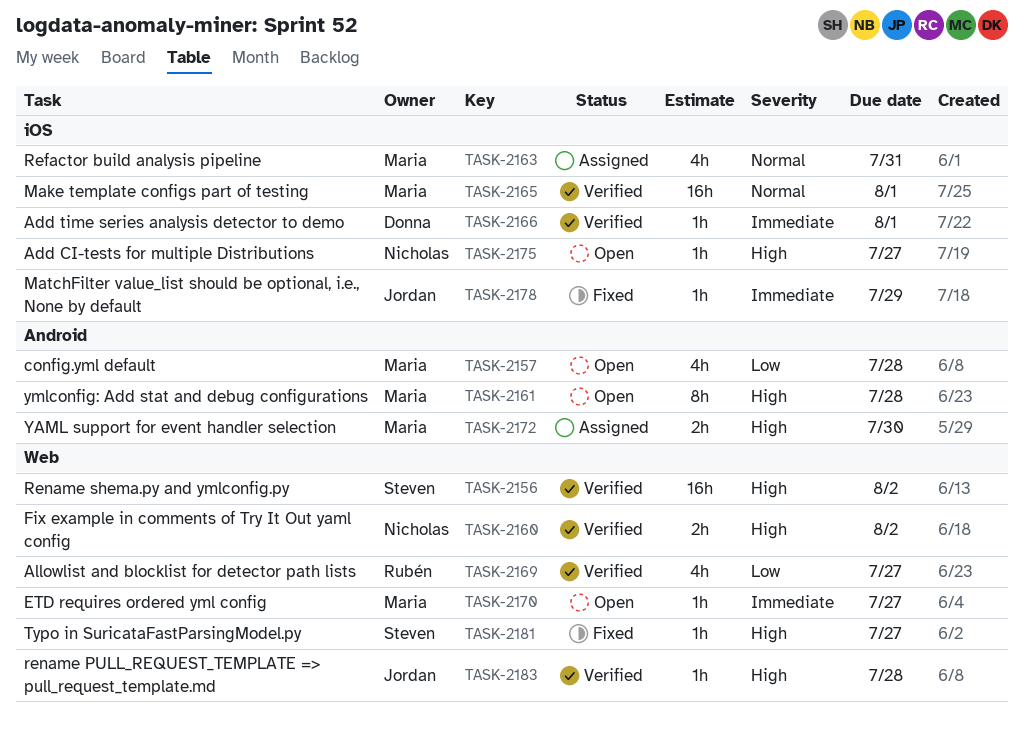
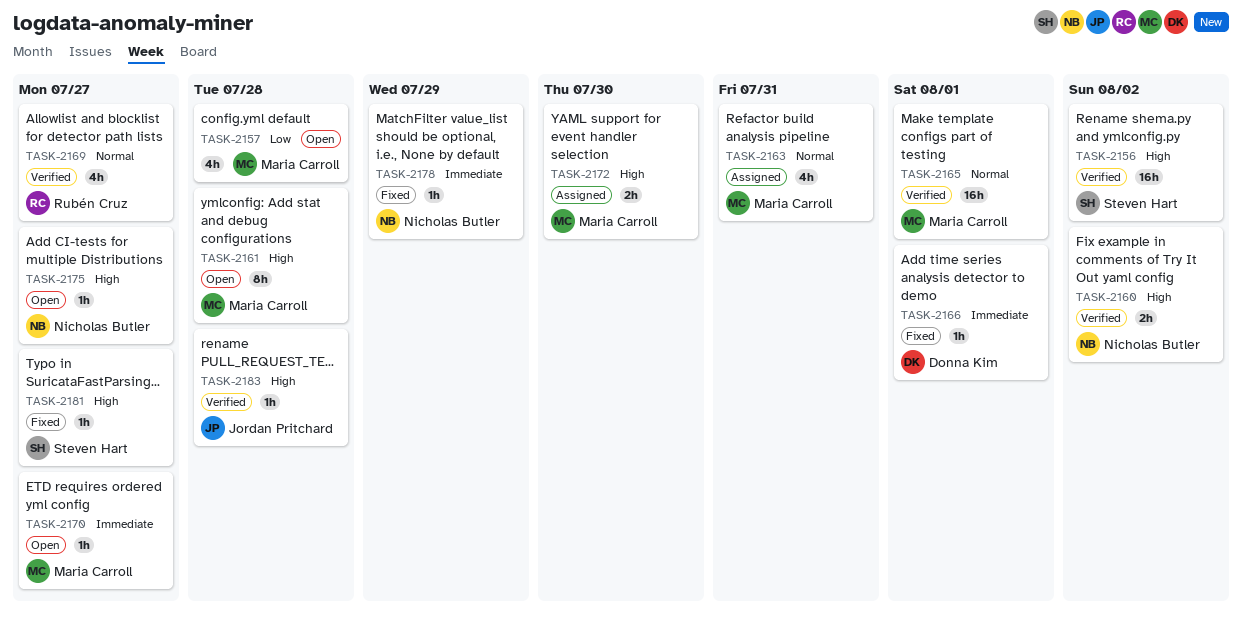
TASK-2166, status: Verified -> Fixed
TASK-2169, priority: Low -> Normal
TASK-2178, owner: Jordan Pritchard -> Nicholas Butler

